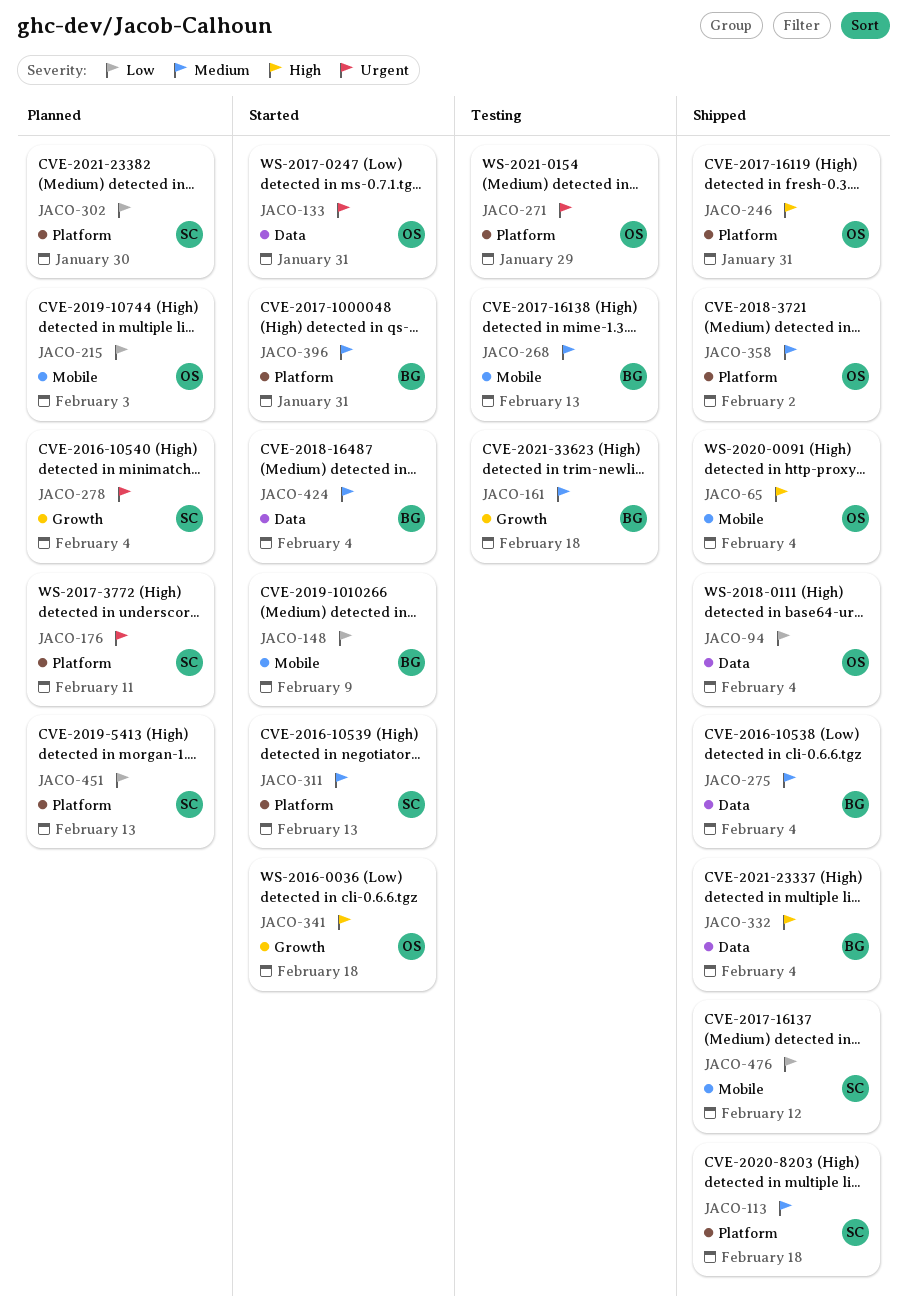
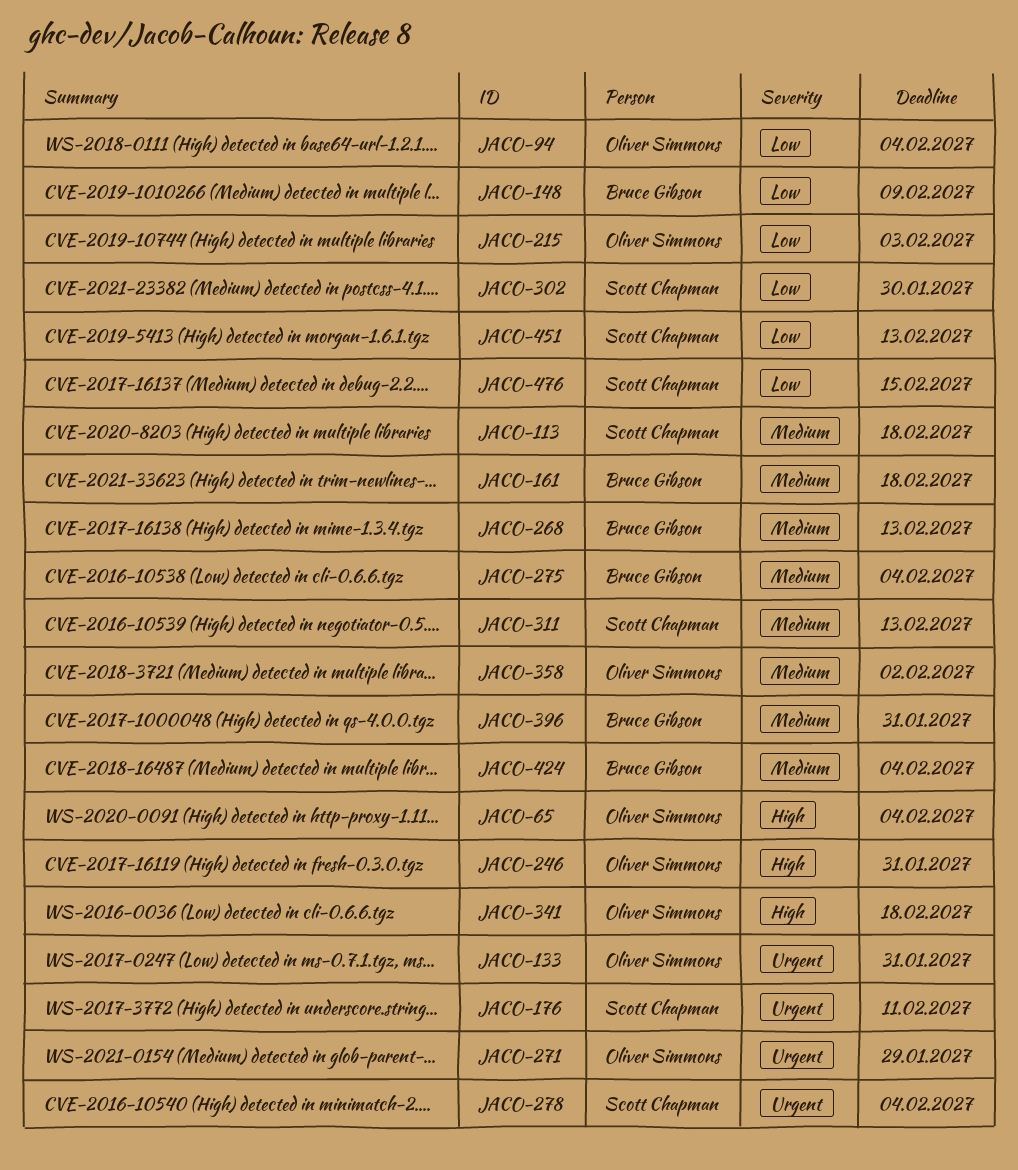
JACO-332: present -> none
JACO-476, due: Feb 12 -> Feb 15

